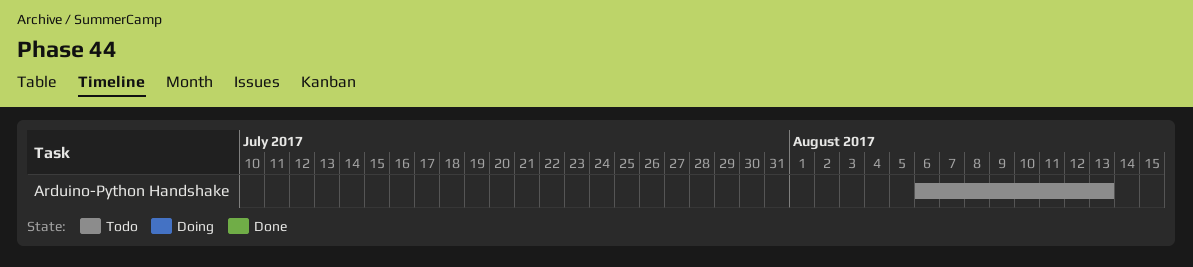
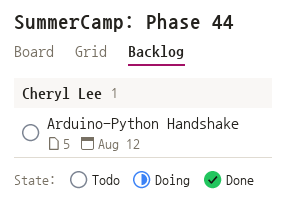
Arduino-Python Handshake, due: Aug 13 -> Aug 12

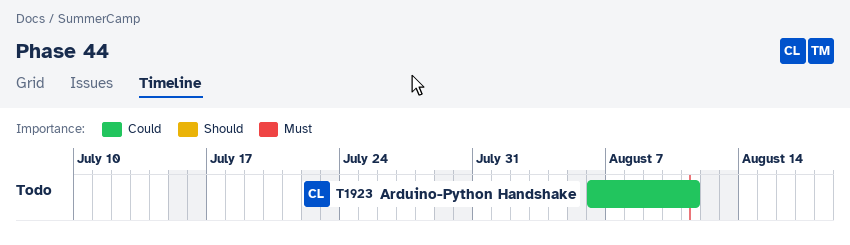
Arduino-Python Handshake, due: Aug 12 -> Aug 11

